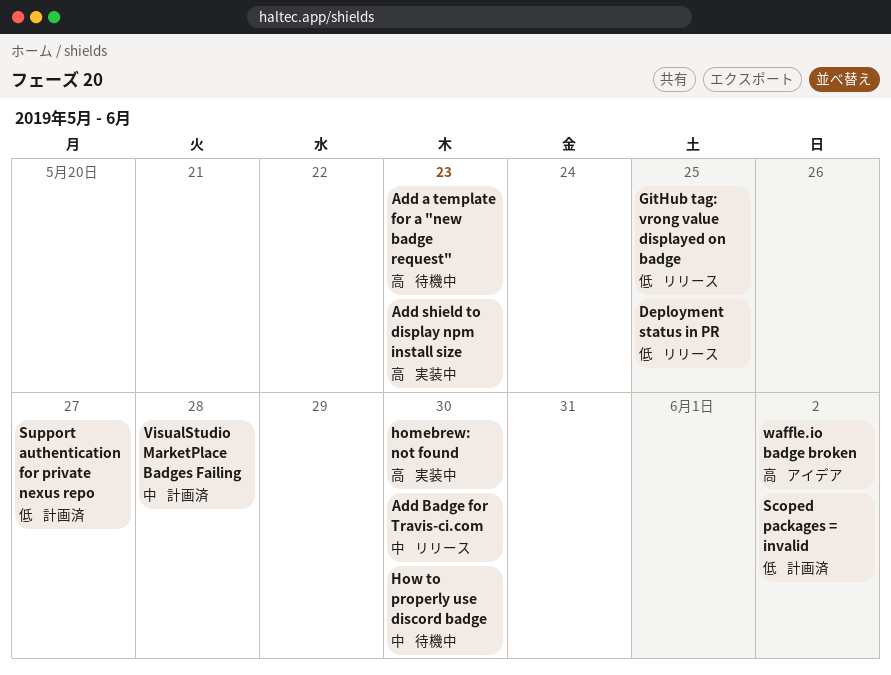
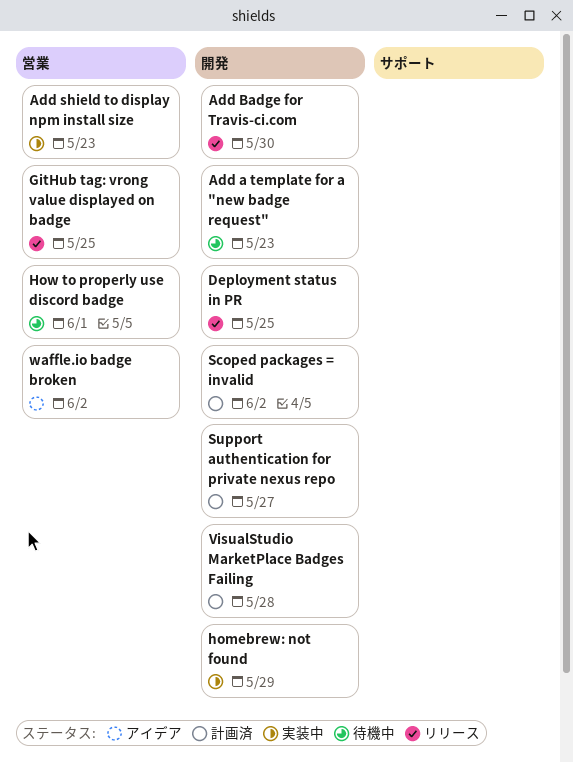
homebrew: not found, due: May 30 -> May 29
How to properly use discord badge, due: May 30 -> Jun 1

